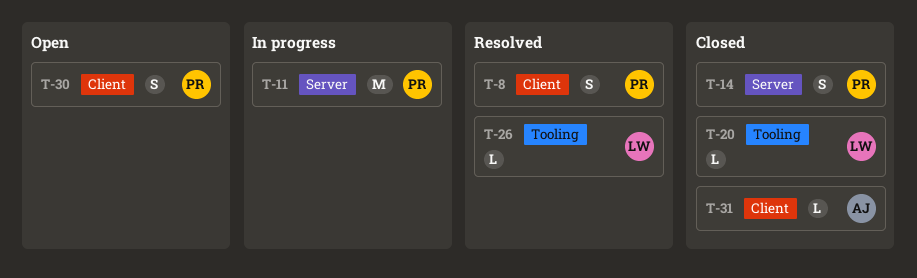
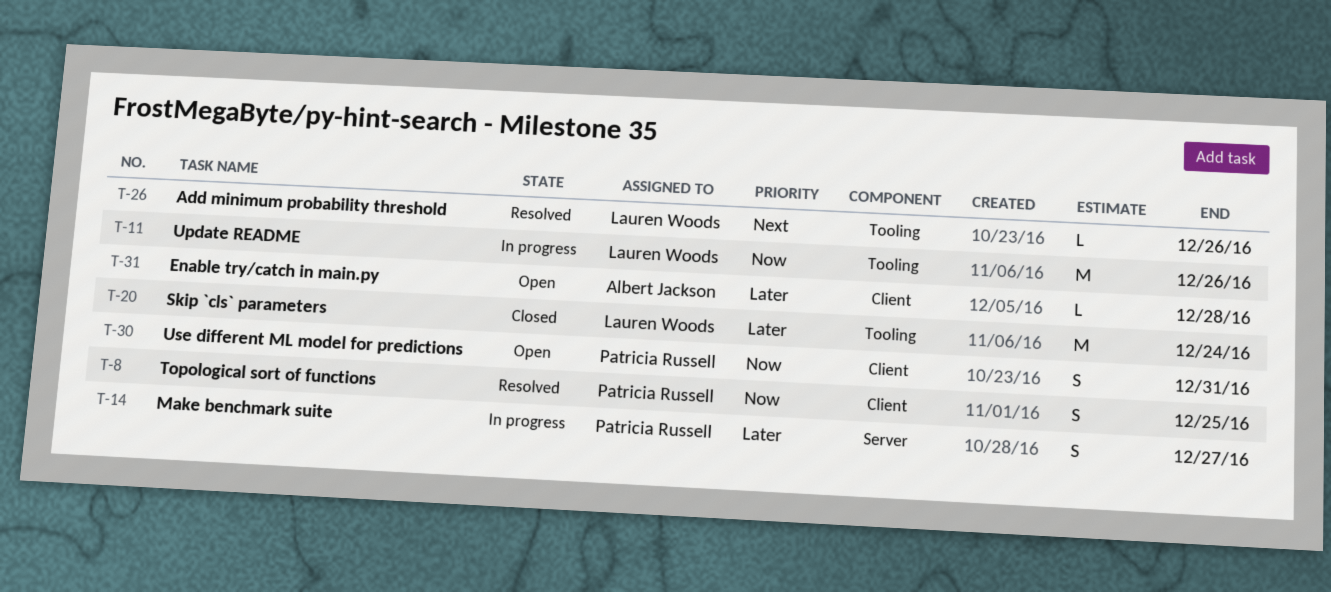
T-11, owner: Patricia Russell -> Lauren Woods
T-11, label: Server -> Tooling
T-14, status: Closed -> In progress
T-20, estimate: L -> M
T-31, status: Closed -> Open

